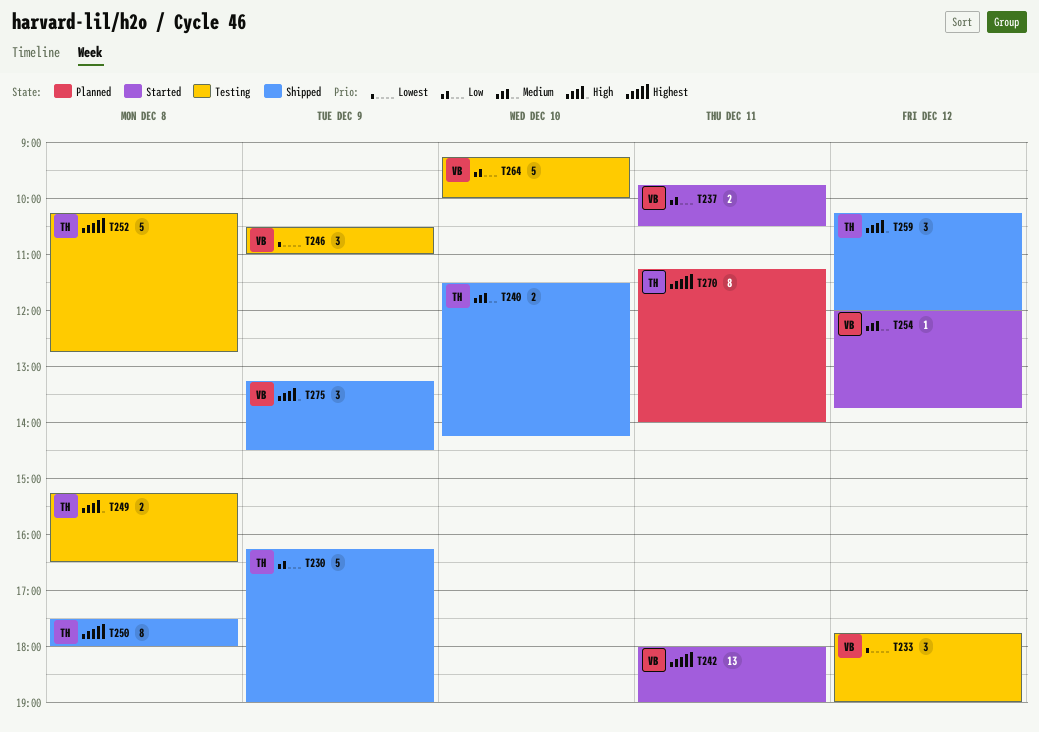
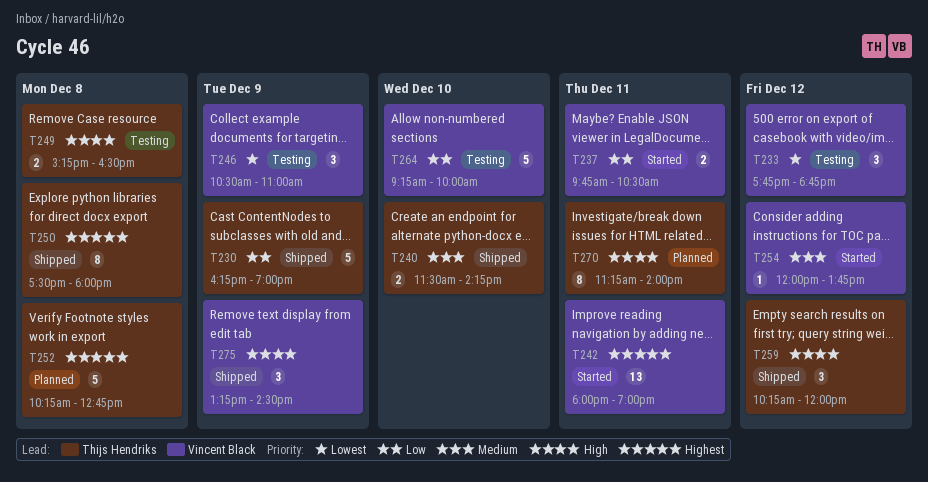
T233, ends: 19:00 -> 18:45
T252, status: Testing -> Planned
T270, priority: Highest -> High

